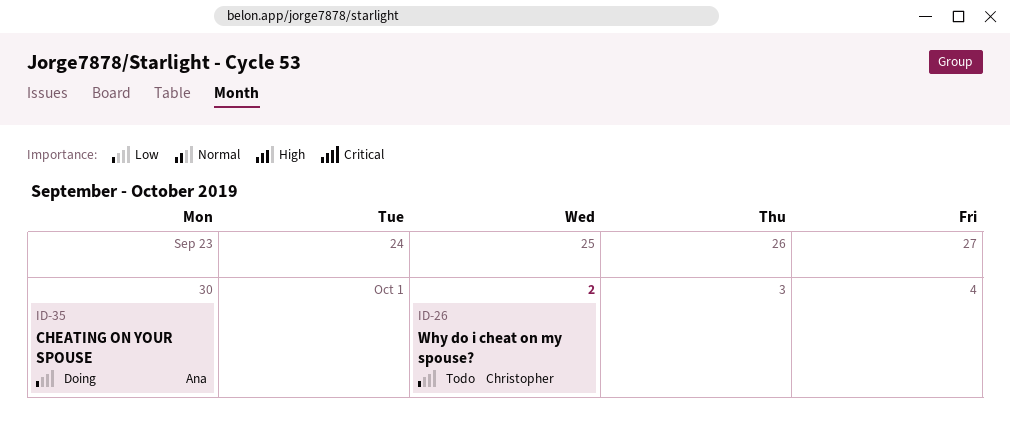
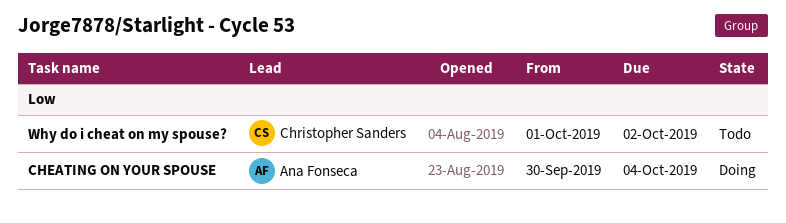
CHEATING ON YOUR SPOUSE, due: Sep 30 -> Oct 4

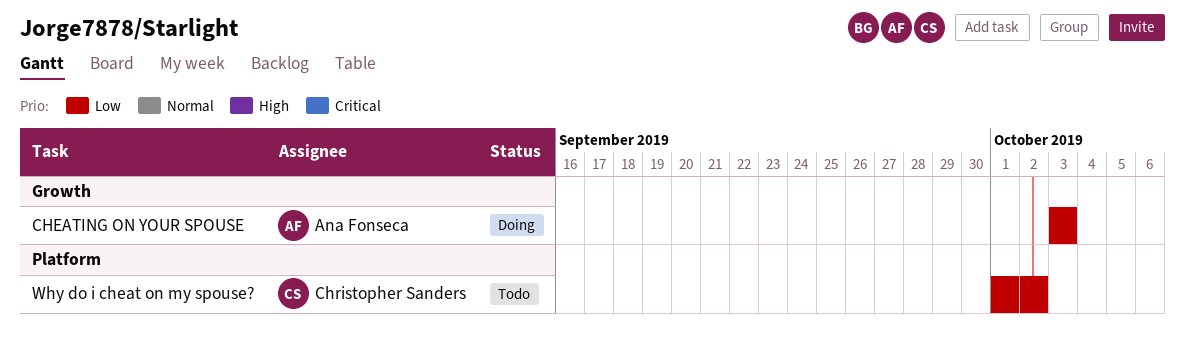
CHEATING ON YOUR SPOUSE, start: Sep 30 -> Oct 3
CHEATING ON YOUR SPOUSE, due: Oct 4 -> Oct 3

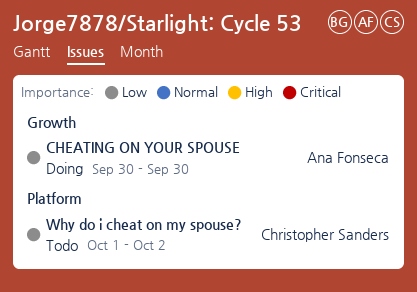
CHEATING ON YOUR SPOUSE, start: Oct 3 -> Sep 30
CHEATING ON YOUR SPOUSE, due: Oct 3 -> Sep 30

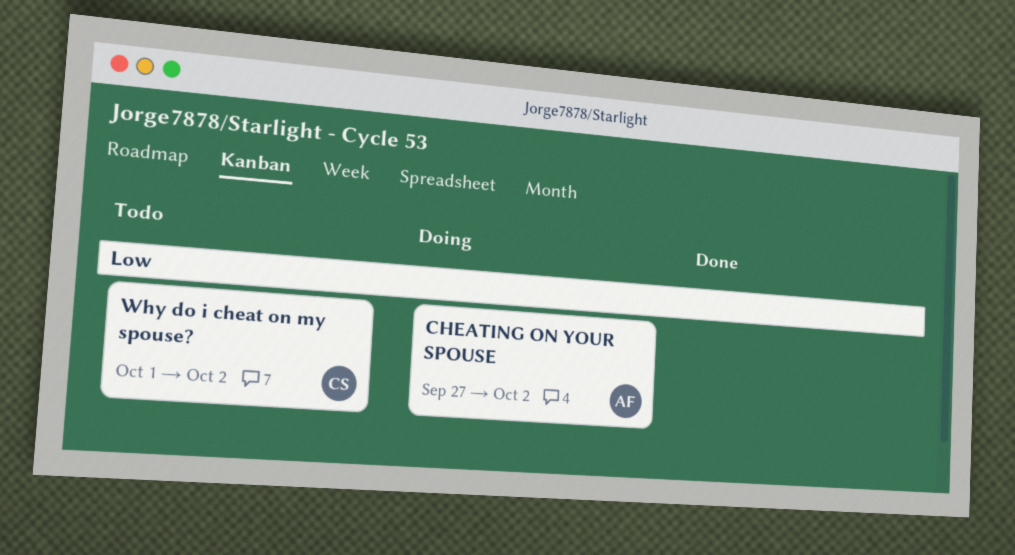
CHEATING ON YOUR SPOUSE, start: Sep 30 -> Sep 27
CHEATING ON YOUR SPOUSE, due: Sep 30 -> Oct 2

